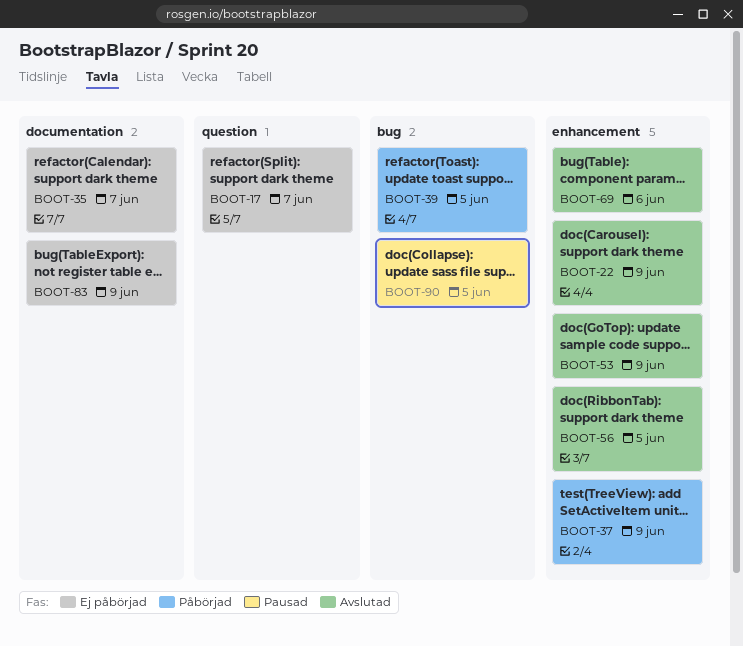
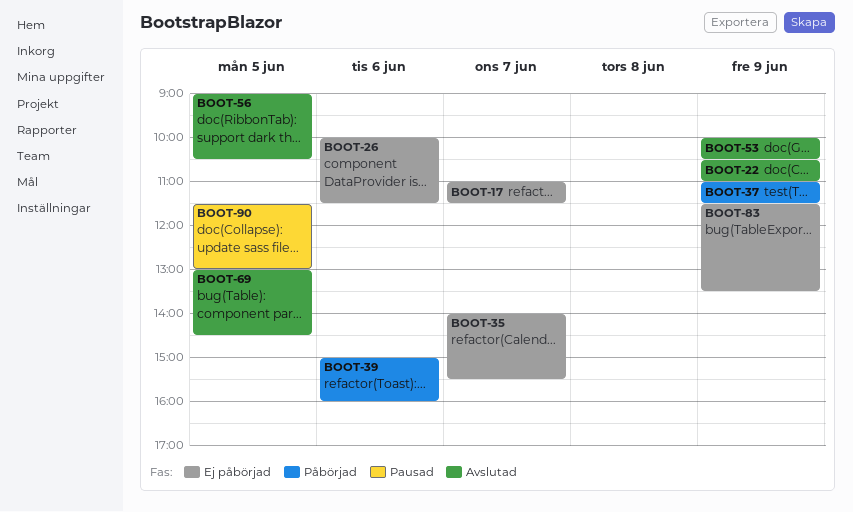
BOOT-26: none -> present
BOOT-39, day: Jun 5 -> Jun 6
BOOT-69, day: Jun 6 -> Jun 5

